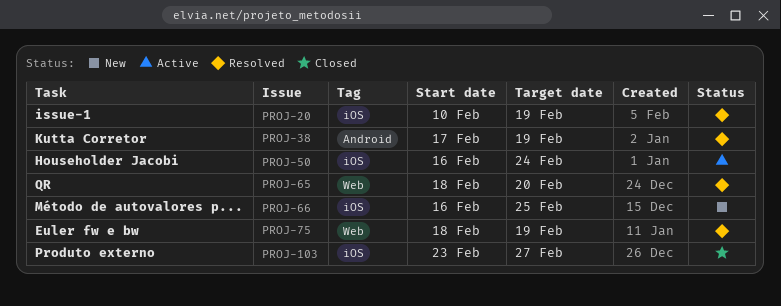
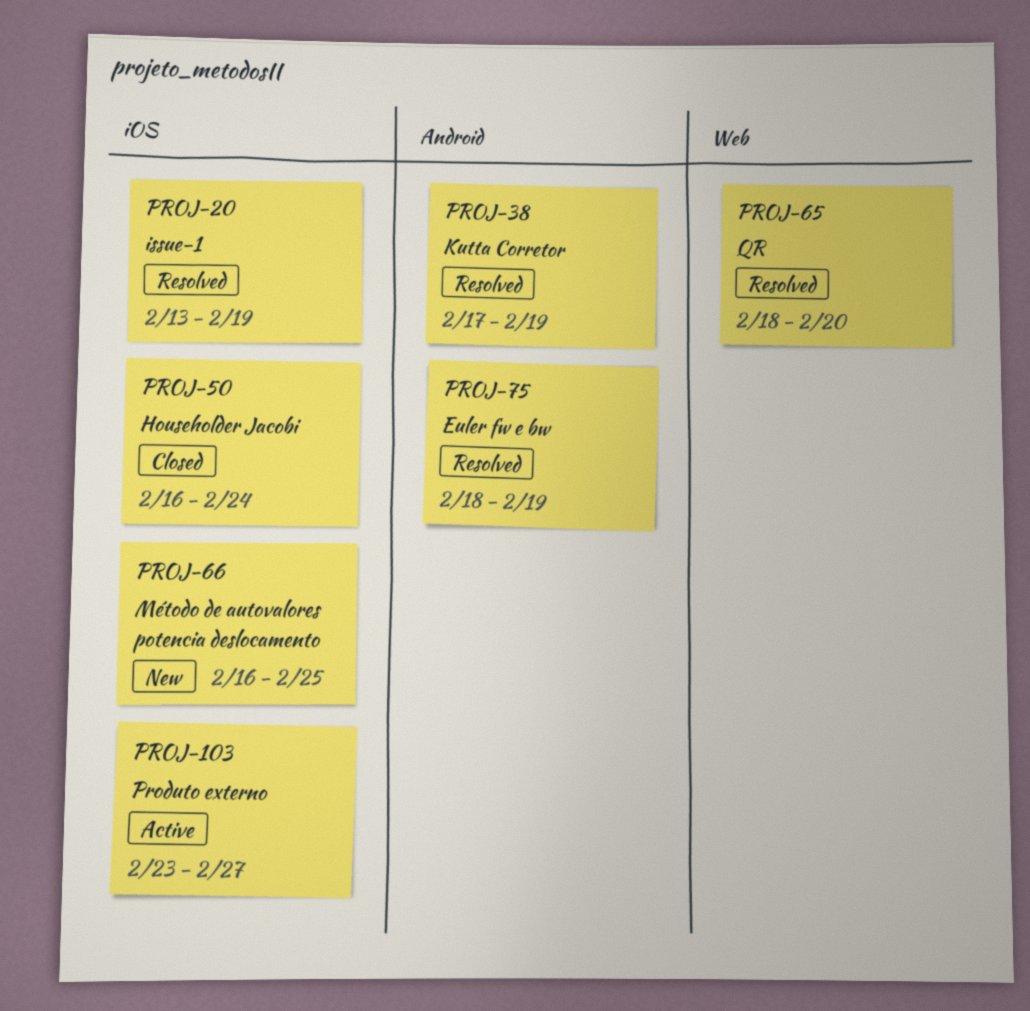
PROJ-20, start: Feb 10 -> Feb 13
PROJ-50, status: Active -> Closed
PROJ-75, label: Web -> Android
PROJ-103, status: Closed -> Active

